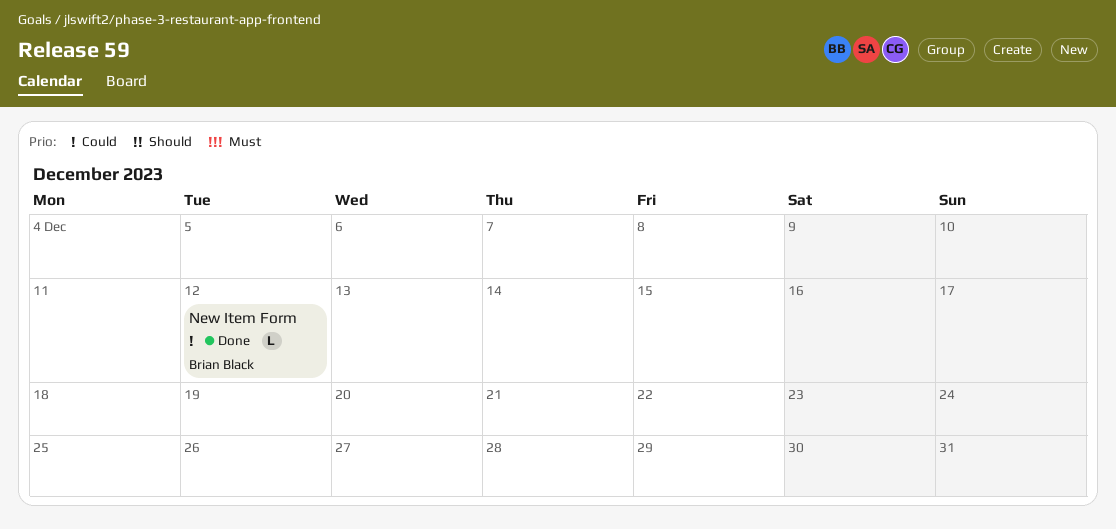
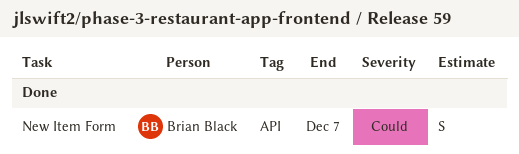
New Item Form, estimate: L -> S
New Item Form, due: Dec 12 -> Dec 7

